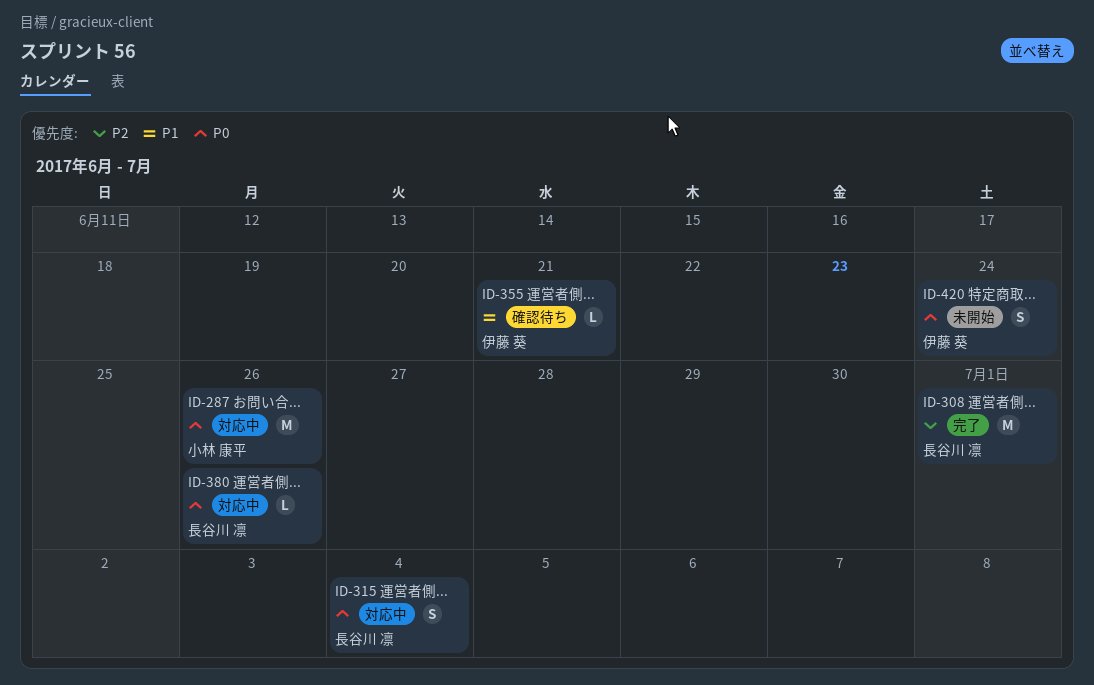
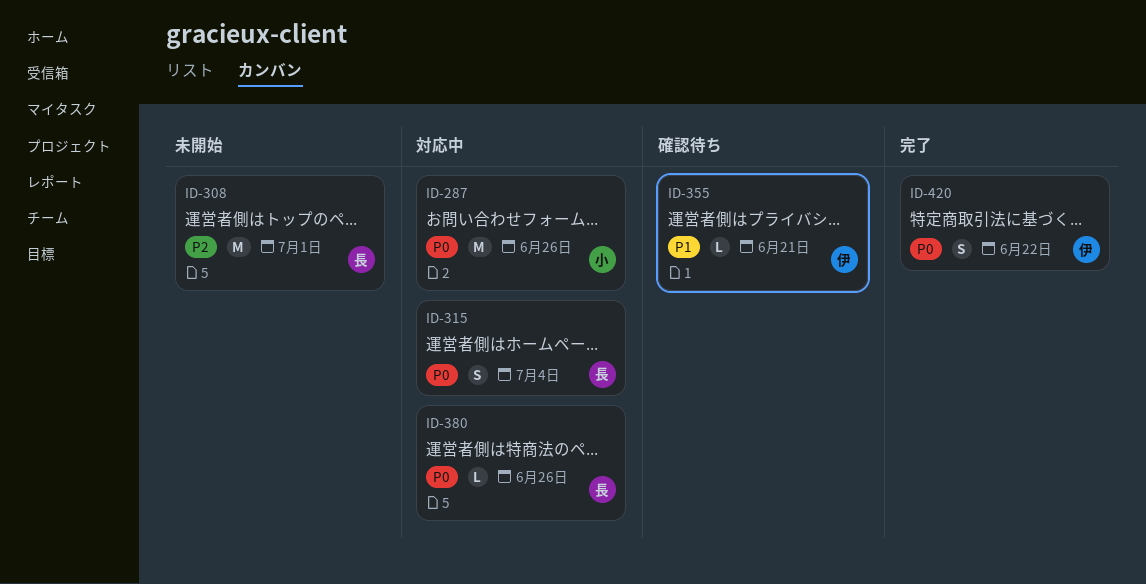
ID-308, status: 完了 -> 未開始
ID-420, status: 未開始 -> 完了
ID-420, due: Jun 24 -> Jun 22

